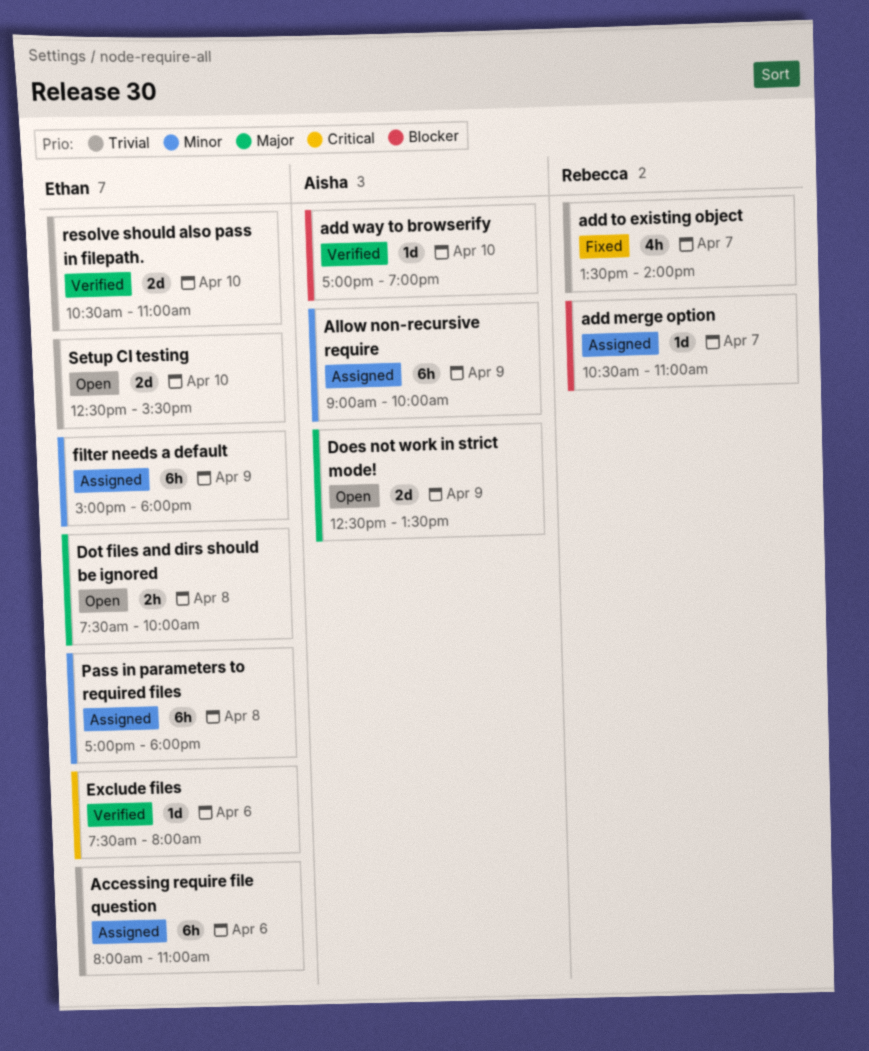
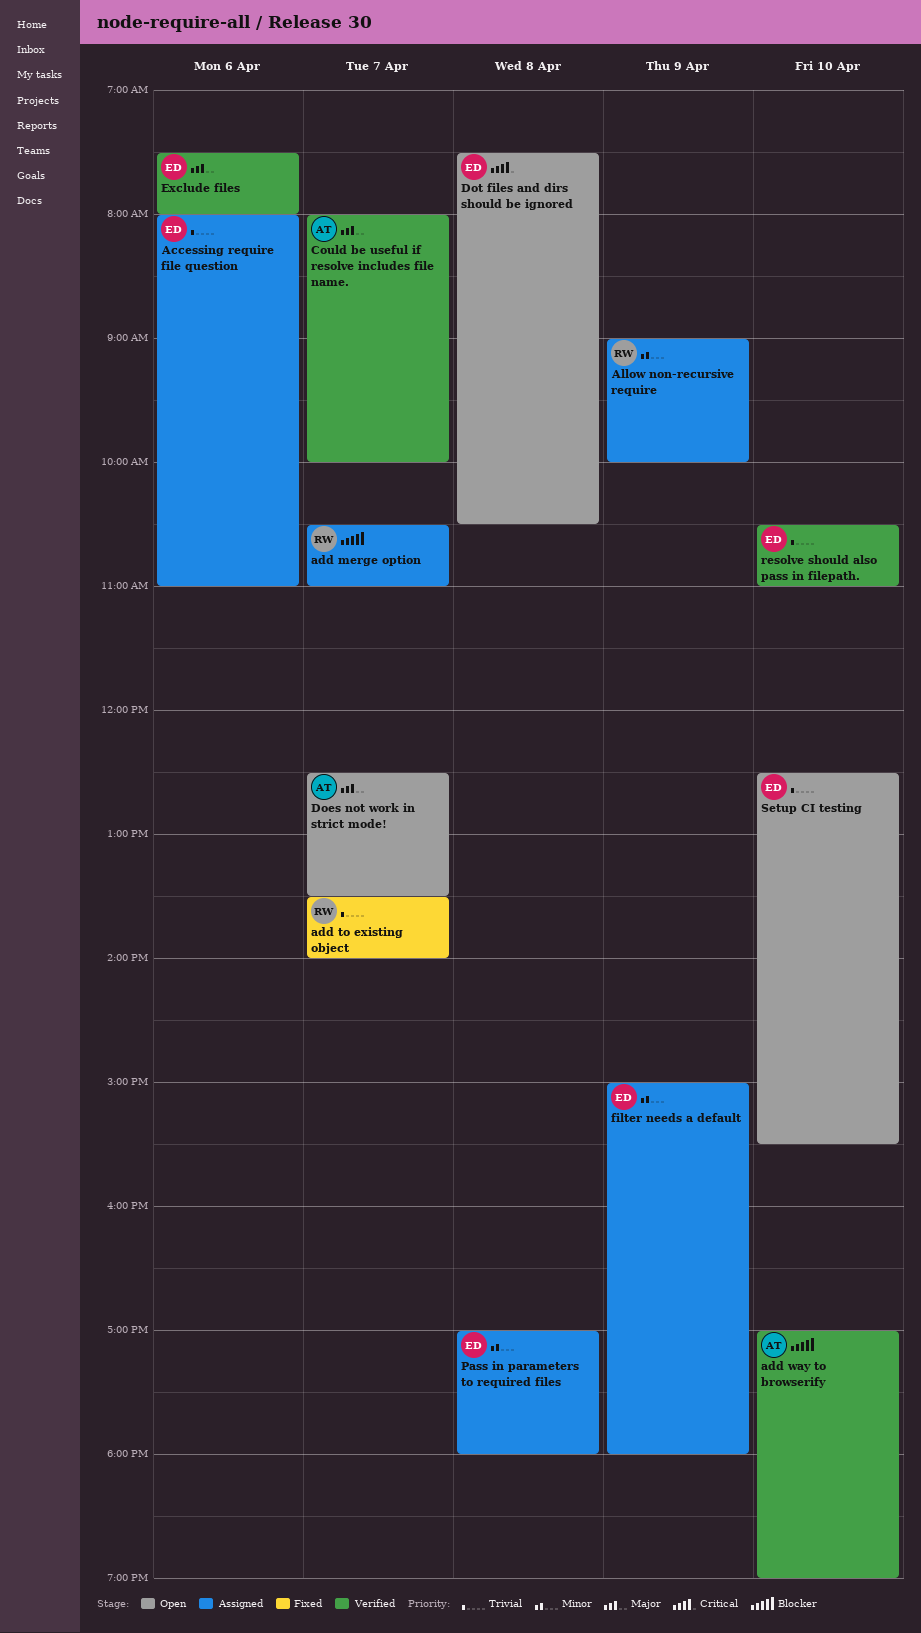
Allow non-recursive require, owner: Aisha -> Rebecca
Could be useful if resolve includes file name.: none -> present
Does not work in strict mode!, day: Apr 9 -> Apr 7
Dot files and dirs should be ignored, priority: Major -> Critical
Dot files and dirs should be ignored, ends: 10:00 -> 10:30
Exclude files, priority: Critical -> Major

